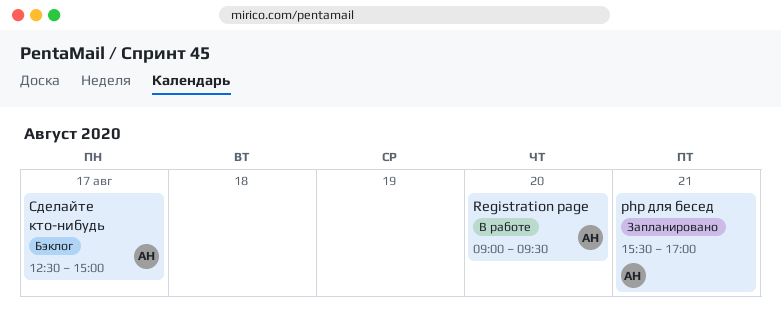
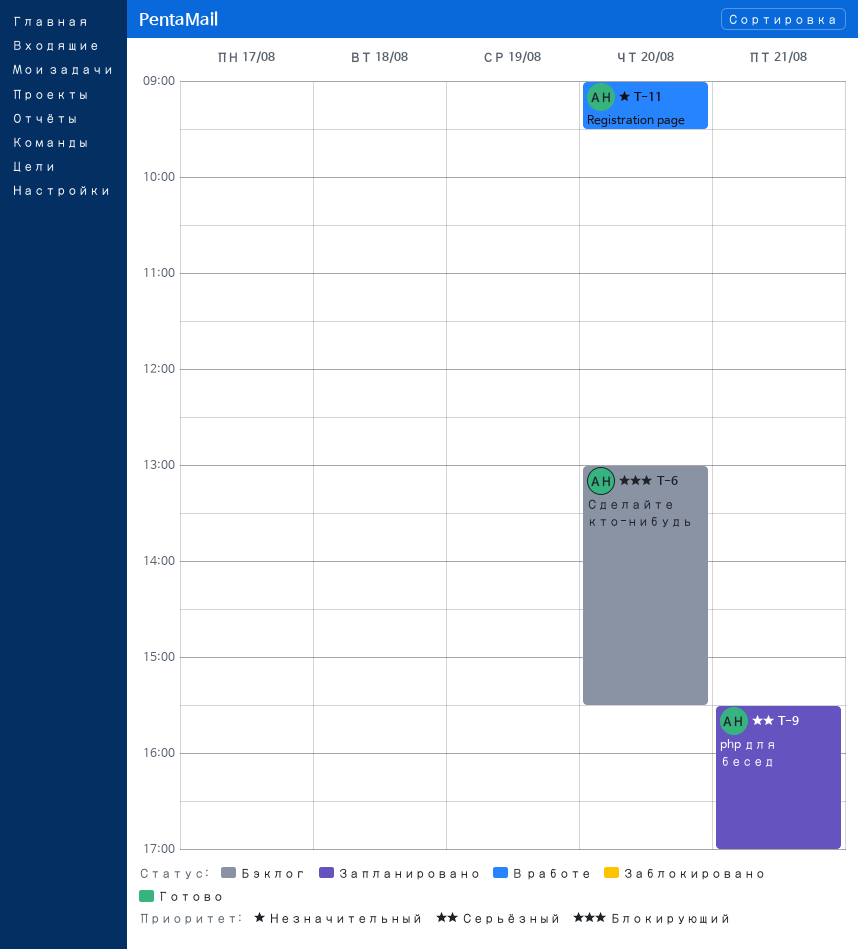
Сделайте кто-нибудь, day: Aug 17 -> Aug 20
Сделайте кто-нибудь, begins: 12:30 -> 13:00
Сделайте кто-нибудь, ends: 15:00 -> 15:30

